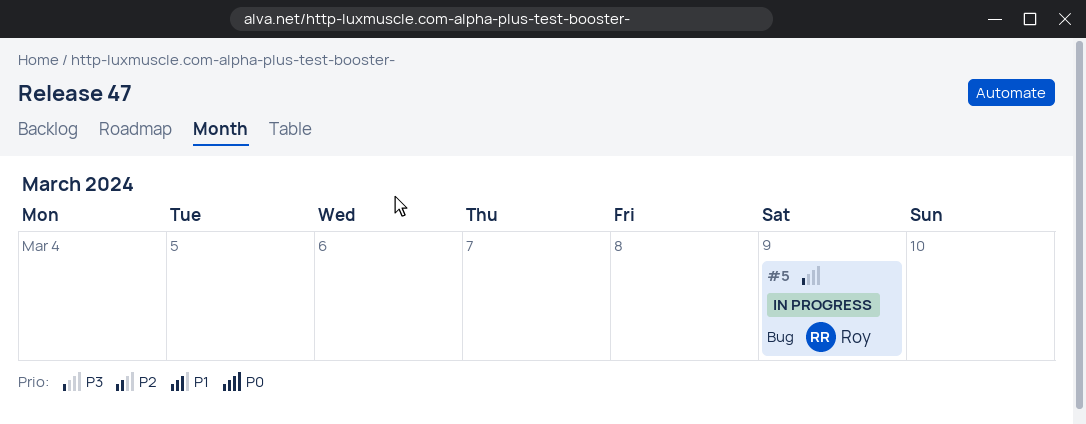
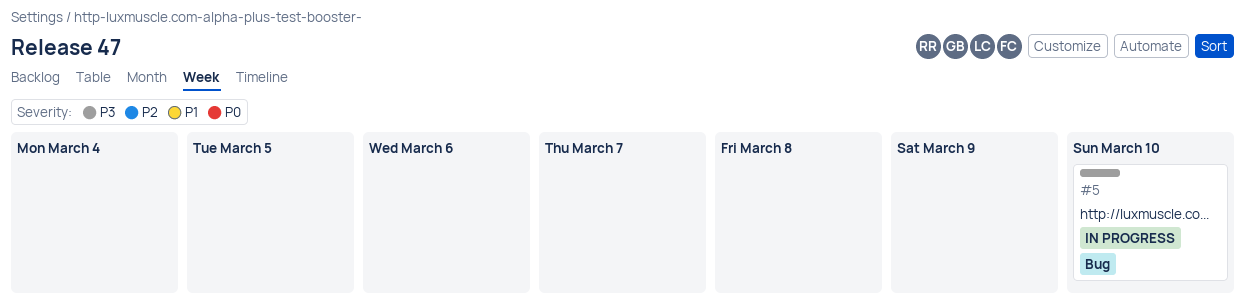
#5, due: Mar 9 -> Mar 10

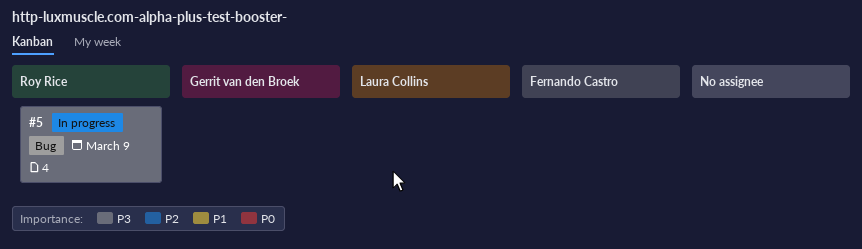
#5, due: Mar 10 -> Mar 9

